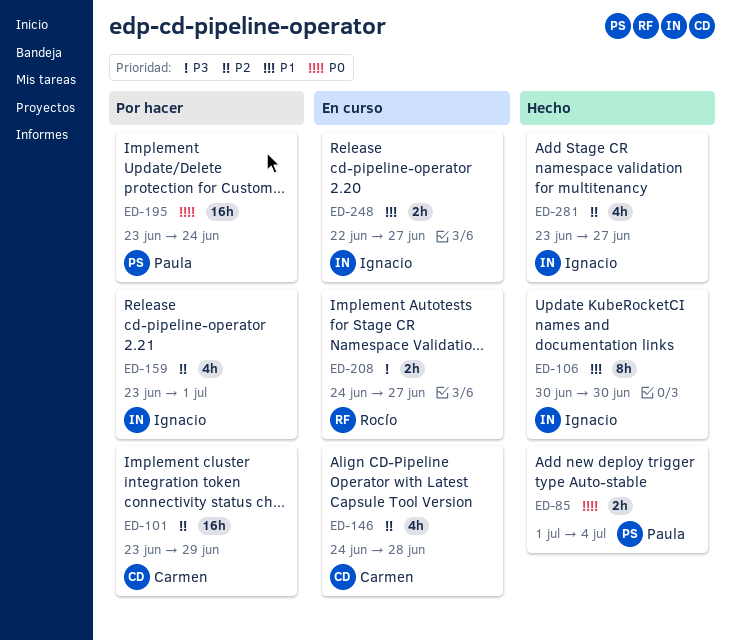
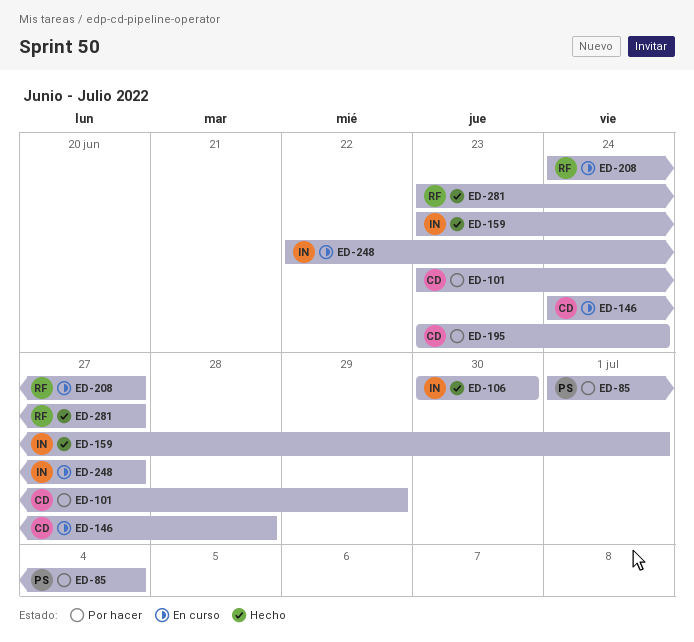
ED-85, status: Hecho -> Por hacer
ED-159, status: Por hacer -> Hecho
ED-195, owner: Paula -> Carmen
ED-281, owner: Ignacio -> Rocío

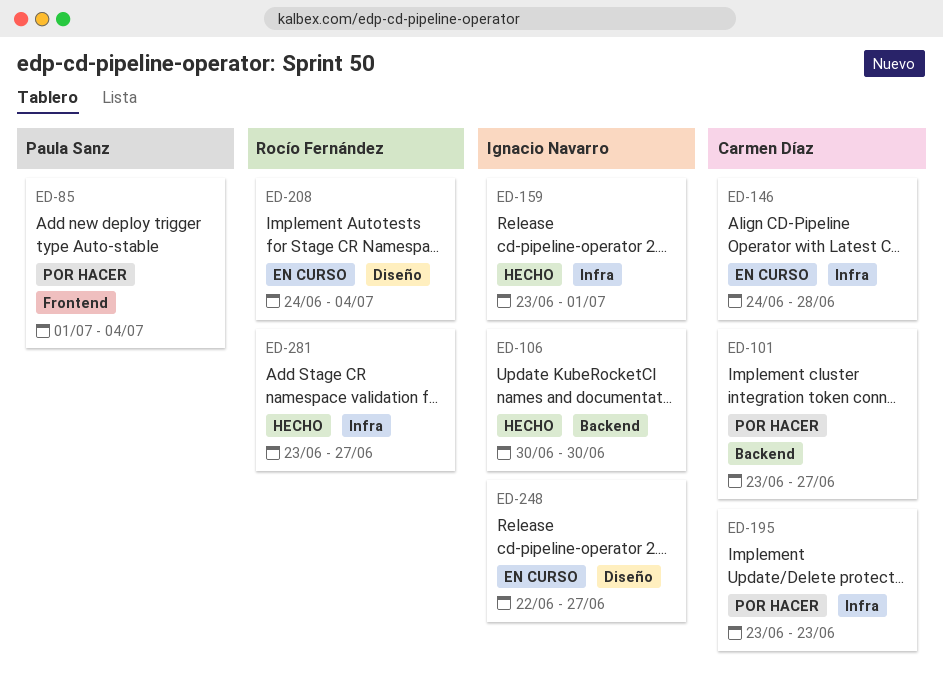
ED-101, due: Jun 29 -> Jun 27
ED-195, due: Jun 24 -> Jun 23
ED-208, due: Jun 27 -> Jul 4

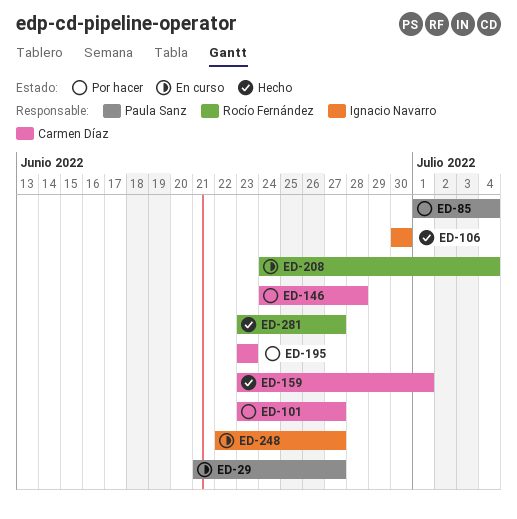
ED-29: none -> present
ED-146, status: En curso -> Por hacer
ED-159, owner: Ignacio Navarro -> Carmen Díaz

